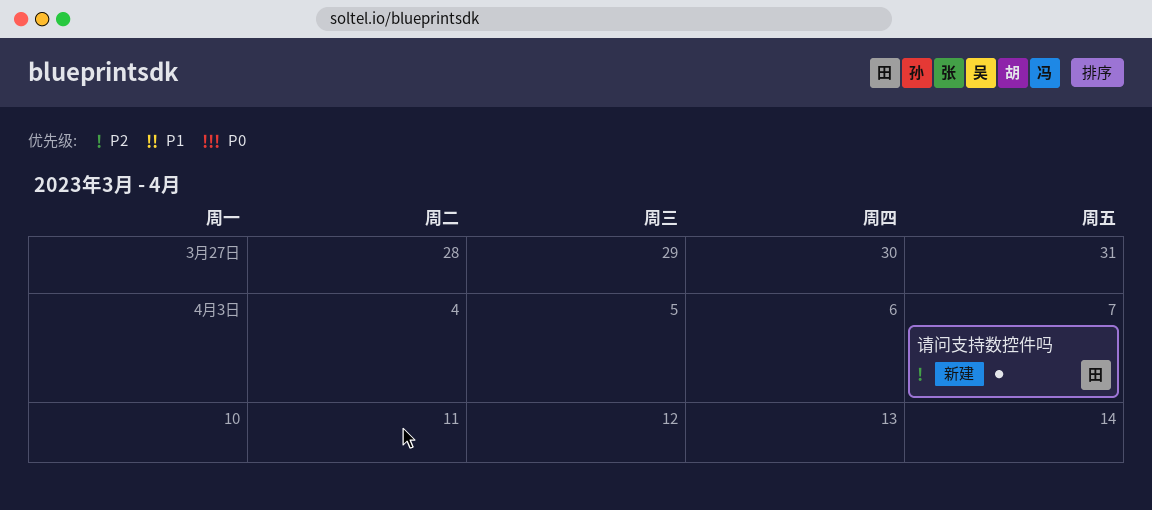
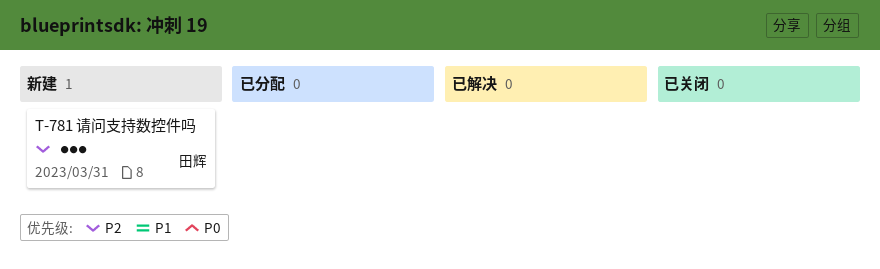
请问支持数控件吗, estimate: 1 -> 3
请问支持数控件吗, due: Apr 7 -> Mar 31

